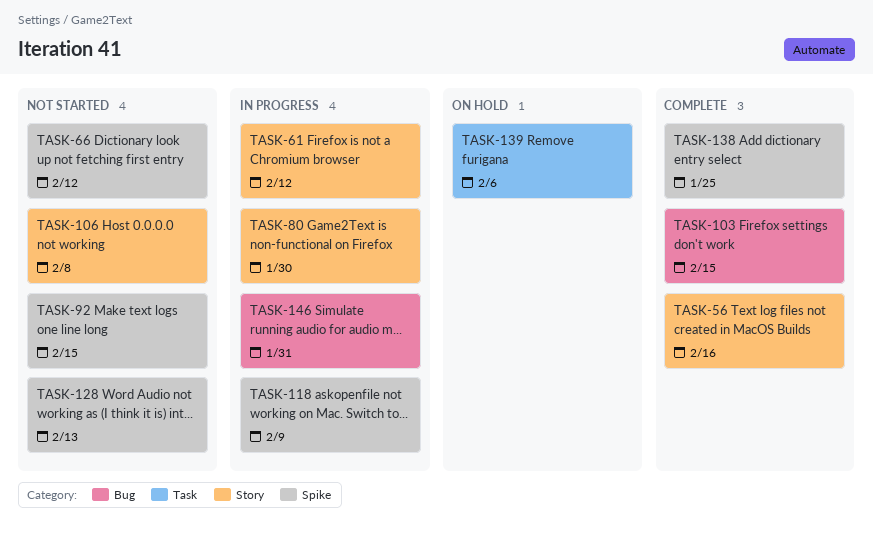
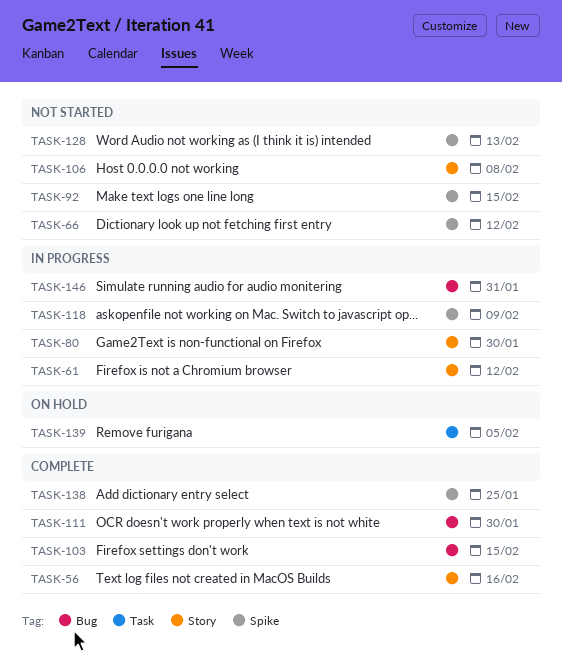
TASK-111: none -> present
TASK-139, due: Feb 6 -> Feb 5

